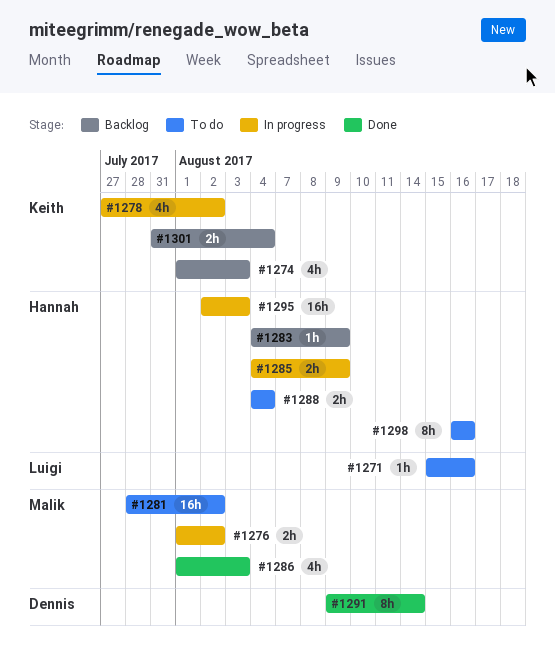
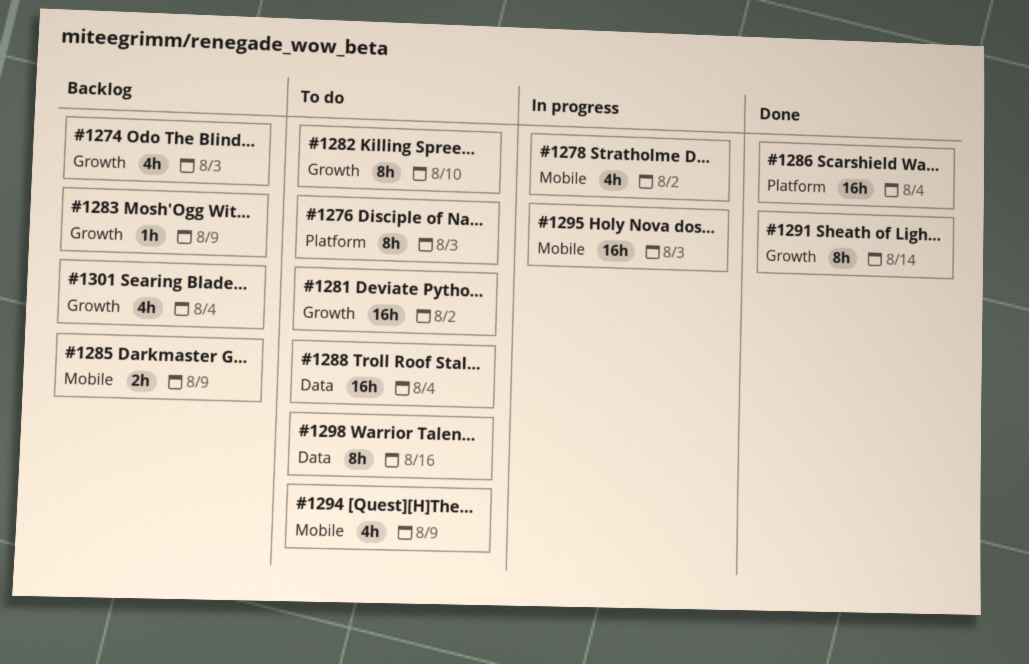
#1271: present -> none
#1276, status: In progress -> To do
#1276, estimate: 2h -> 8h
#1276, due: Aug 2 -> Aug 3
#1282: none -> present
#1285, status: In progress -> Backlog
#1286, estimate: 4h -> 16h
#1286, due: Aug 3 -> Aug 4
#1288, estimate: 2h -> 16h
#1294: none -> present
#1301, estimate: 2h -> 4h

